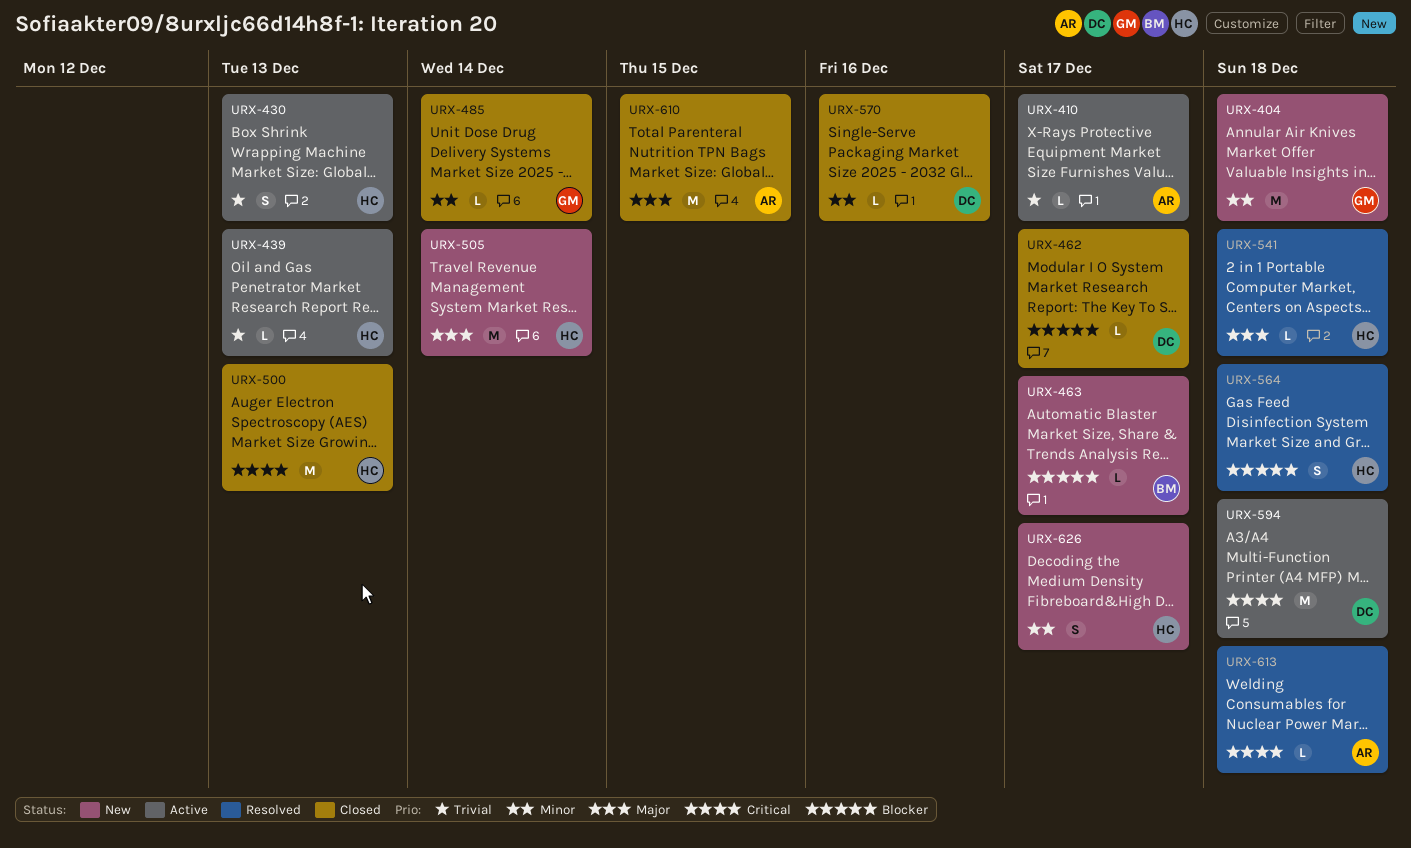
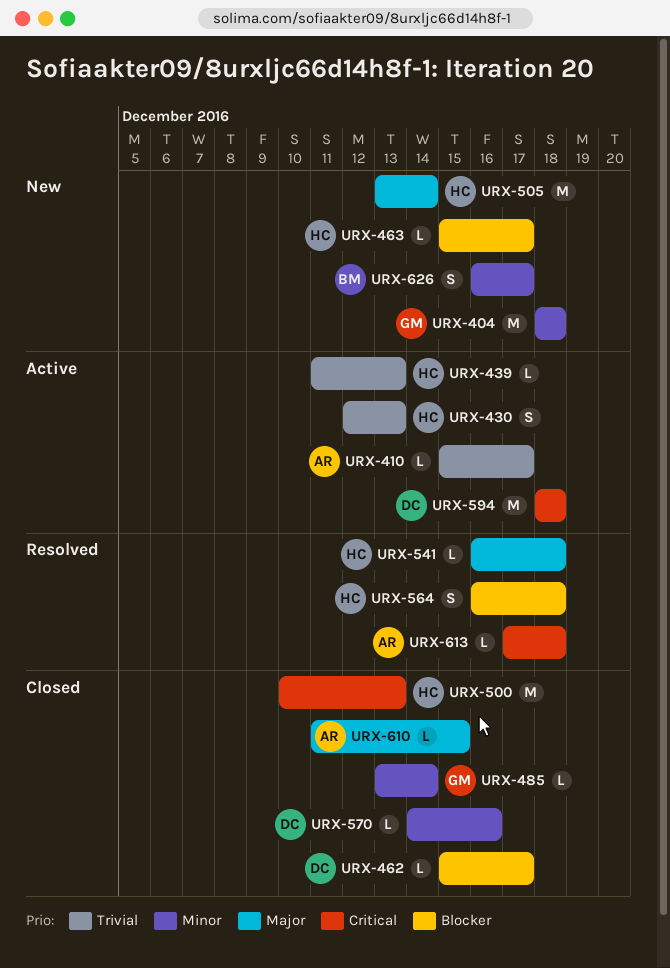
URX-463, owner: BM -> HC
URX-610, estimate: M -> L
URX-626, owner: HC -> BM

